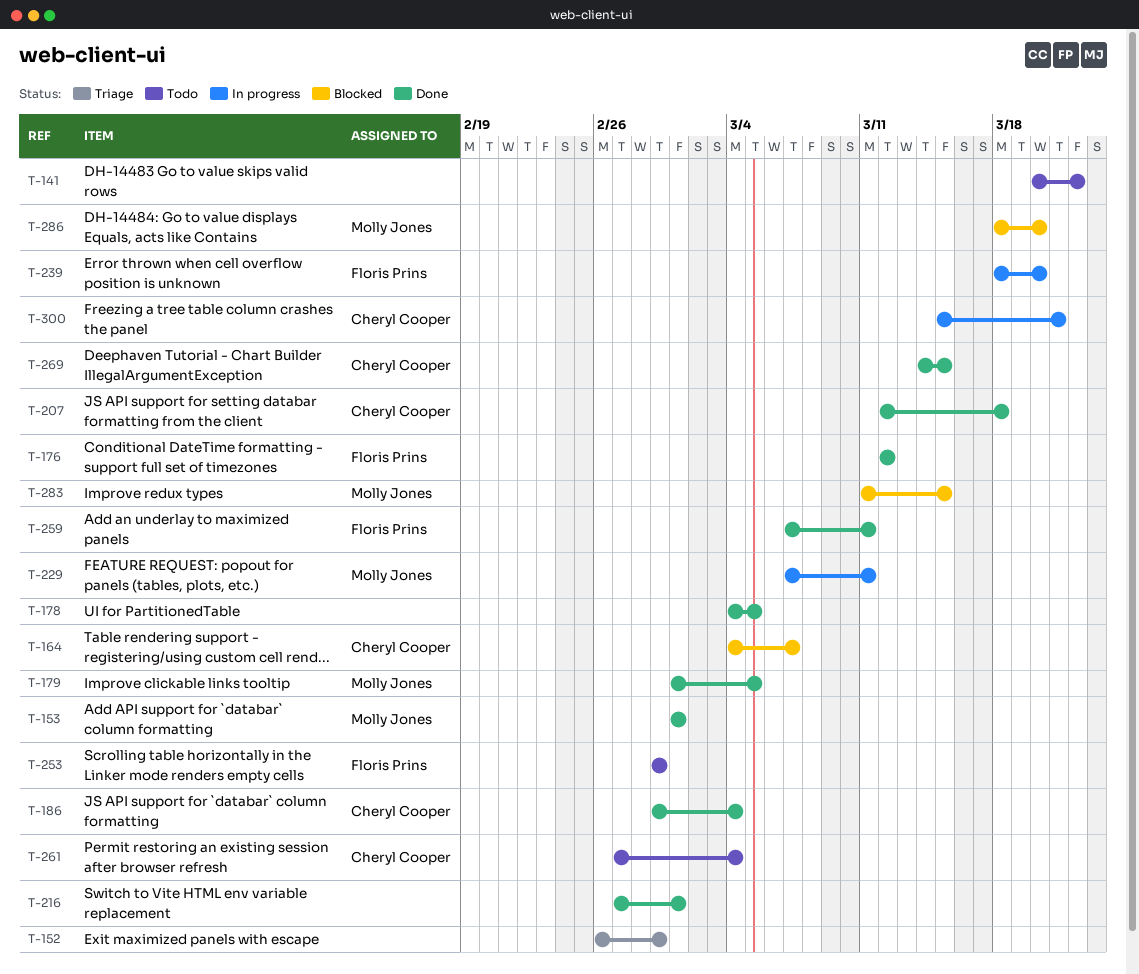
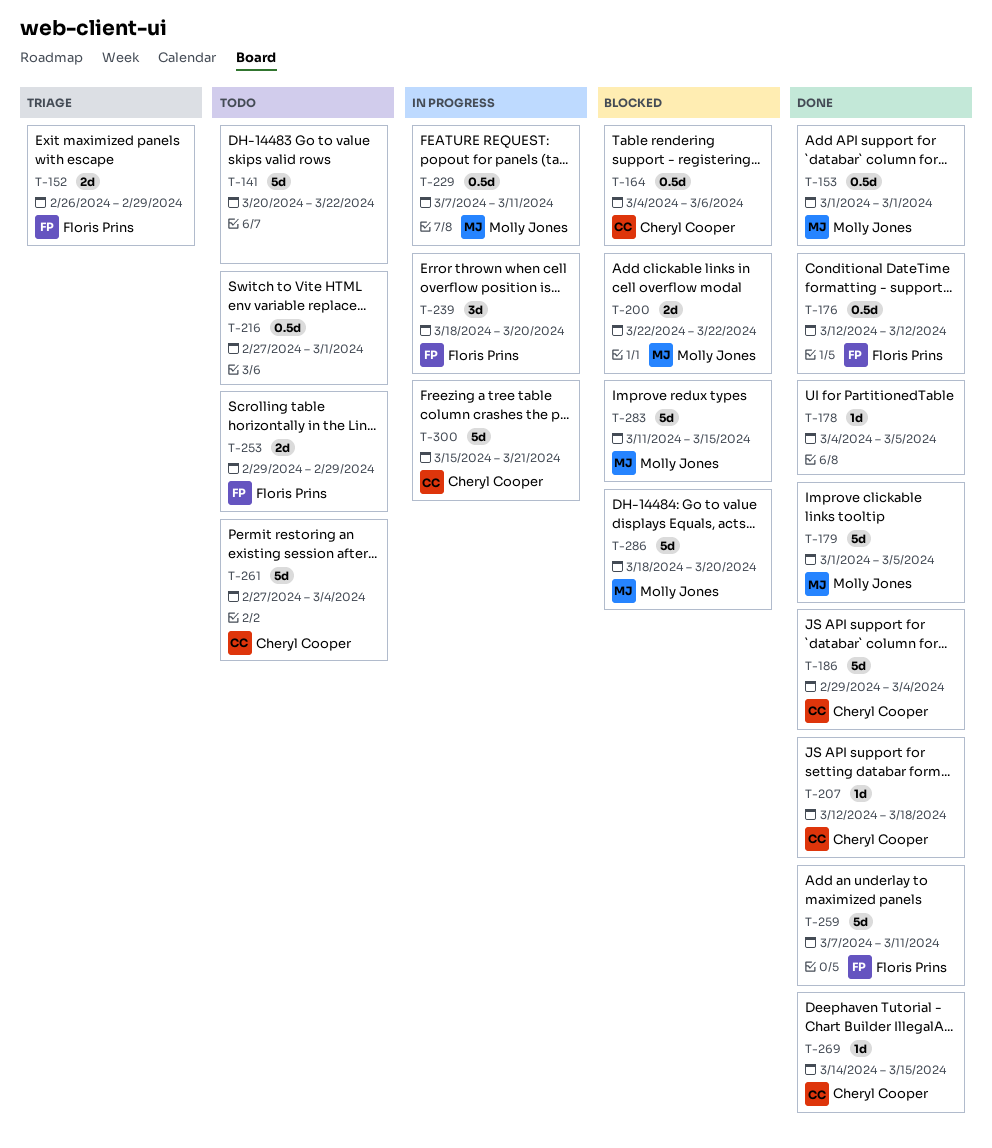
T-152, owner: none -> Floris Prins
T-164, due: Mar 7 -> Mar 6
T-200: none -> present
T-216, status: Done -> Todo

